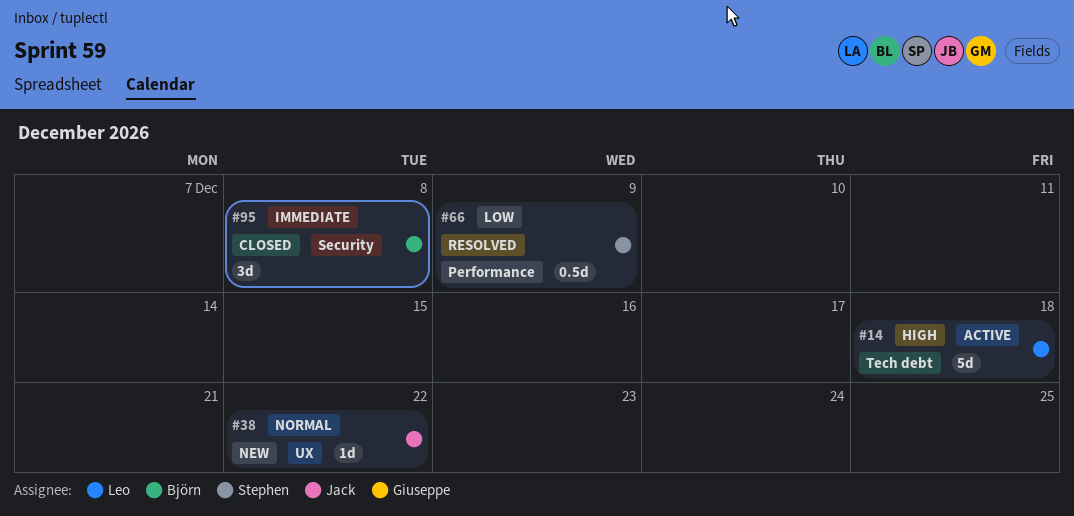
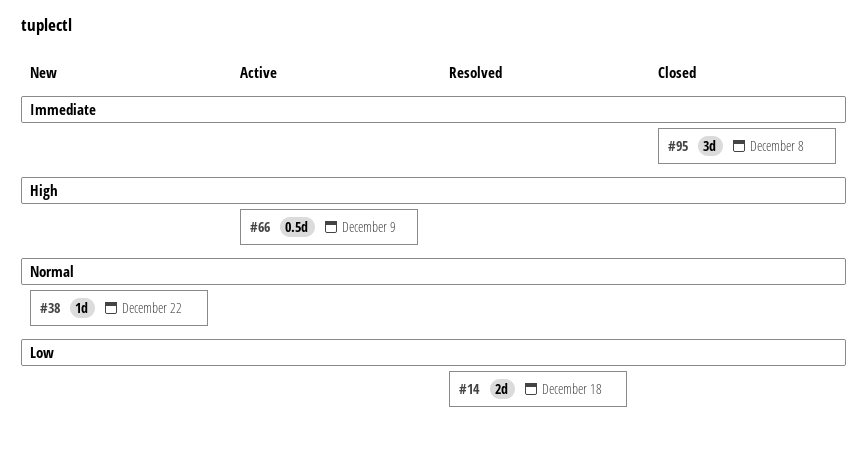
#14, status: Active -> Resolved
#14, priority: High -> Low
#14, estimate: 5d -> 2d
#66, status: Resolved -> Active
#66, priority: Low -> High

